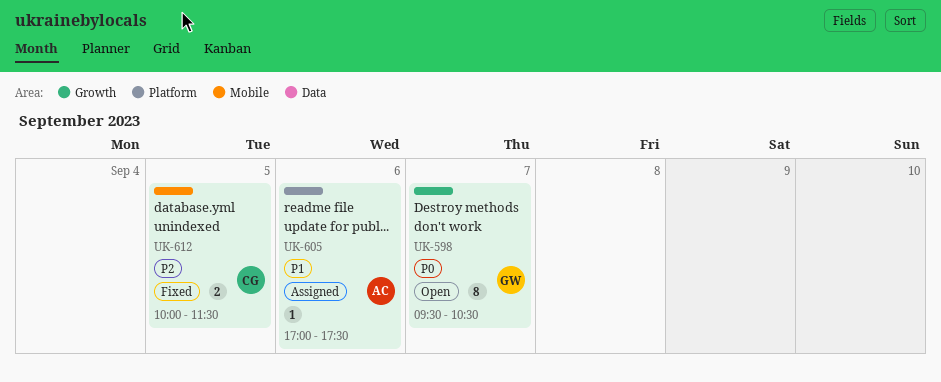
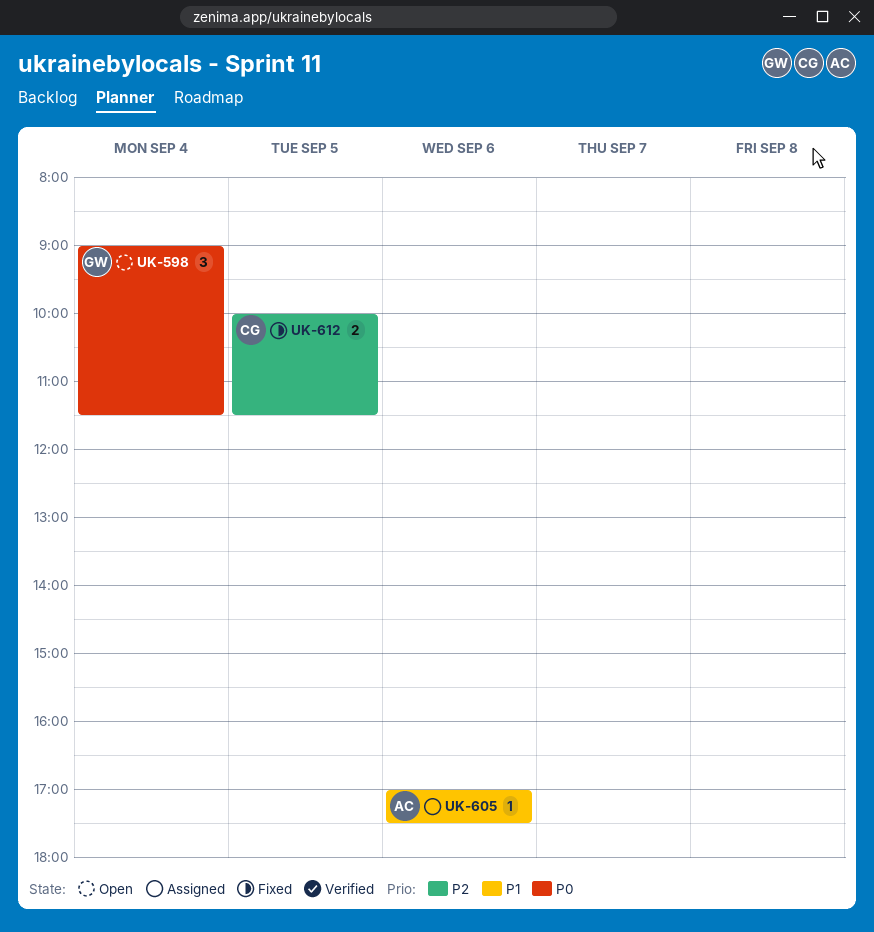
UK-598, estimate: 8 -> 3
UK-598, day: Sep 7 -> Sep 4
UK-598, begins: 09:30 -> 09:00
UK-598, ends: 10:30 -> 11:30

